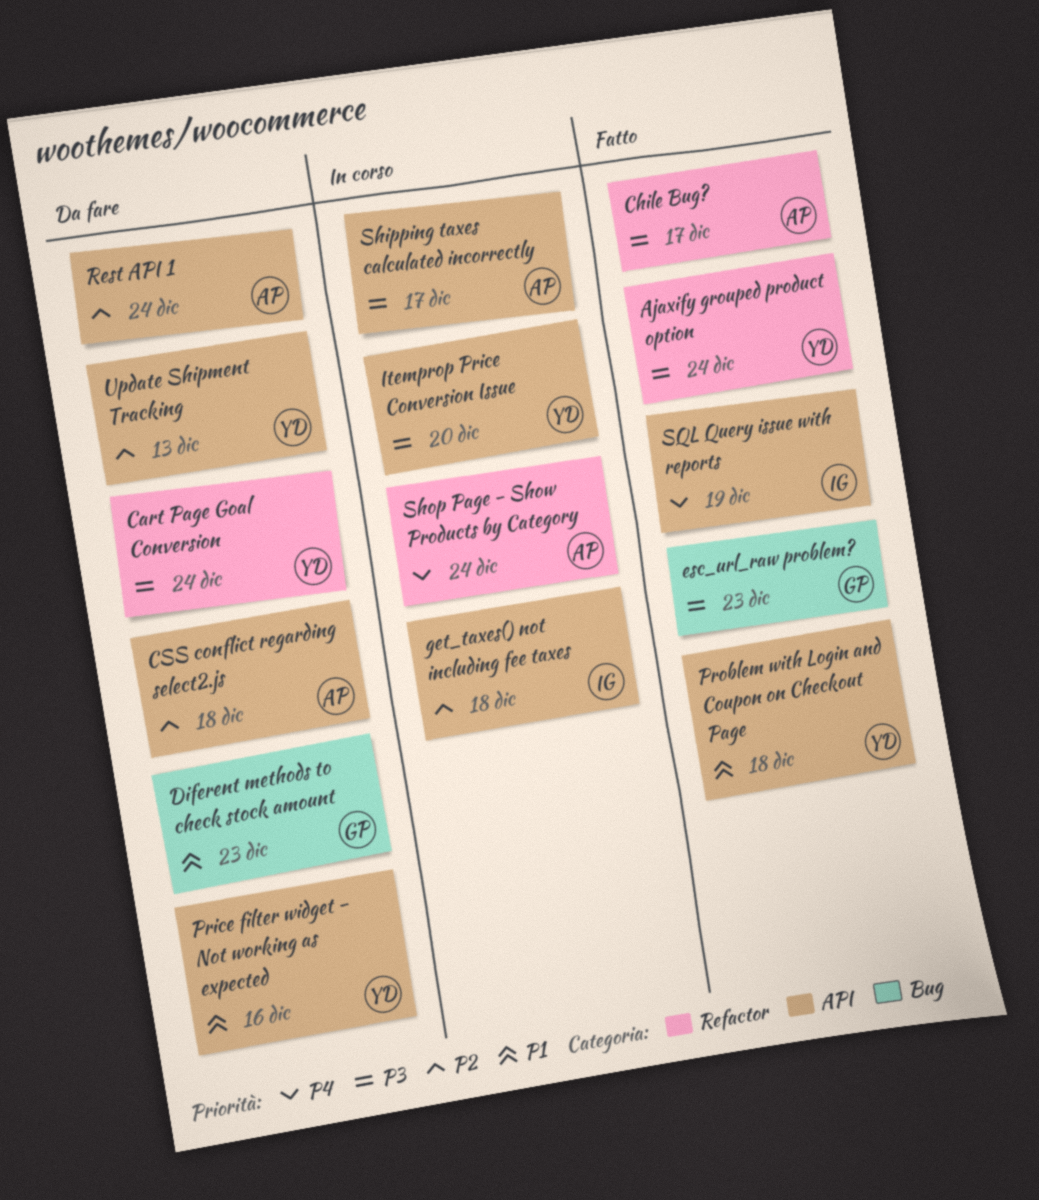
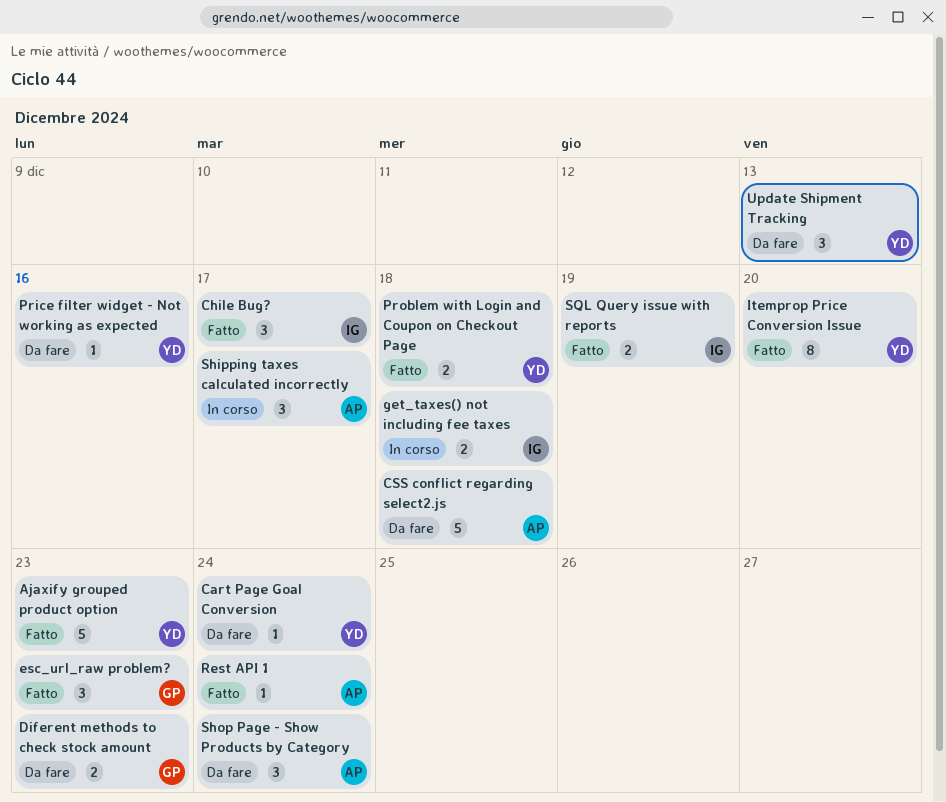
Ajaxify grouped product option, due: Dec 24 -> Dec 23
Chile Bug?, owner: AP -> IG
Itemprop Price Conversion Issue, status: In corso -> Fatto
Rest API 1, status: Da fare -> Fatto
Shop Page - Show Products by Category, status: In corso -> Da fare

